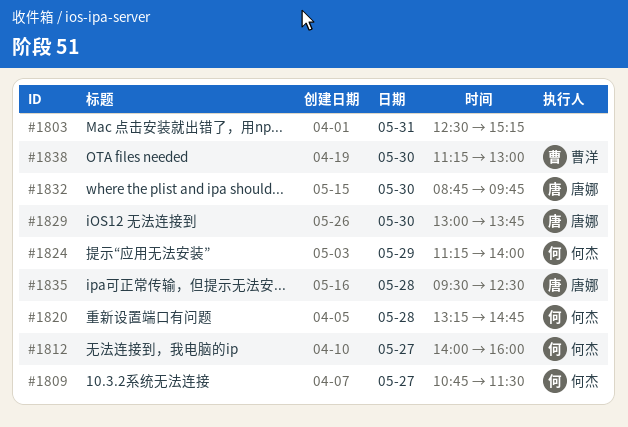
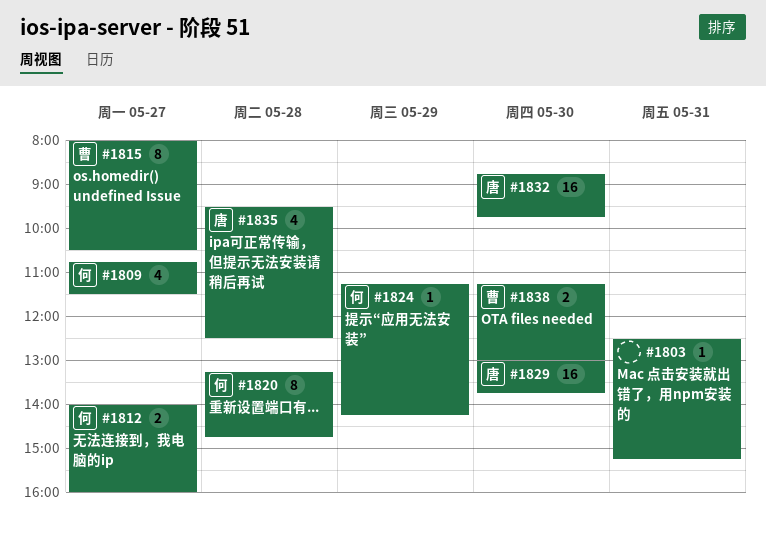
#1815: none -> present
#1824, ends: 14:00 -> 14:15

